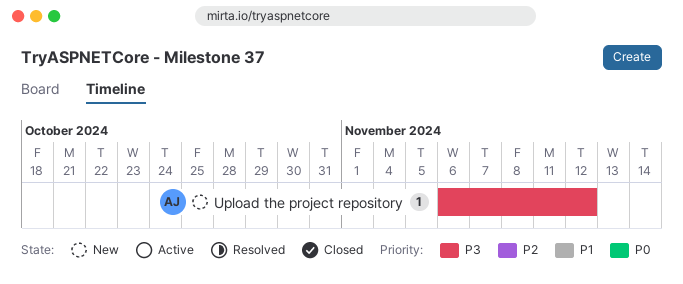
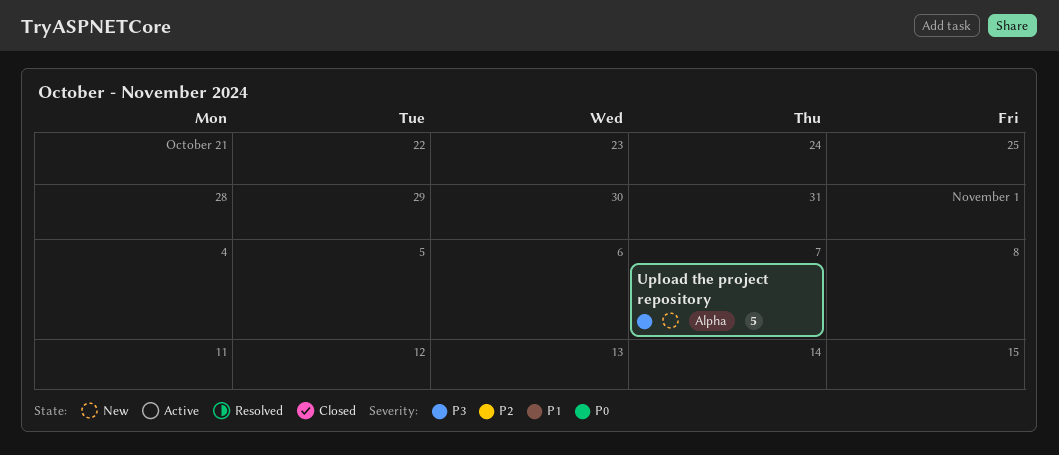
Upload the project repository, estimate: 1 -> 5
Upload the project repository, due: Nov 12 -> Nov 7

